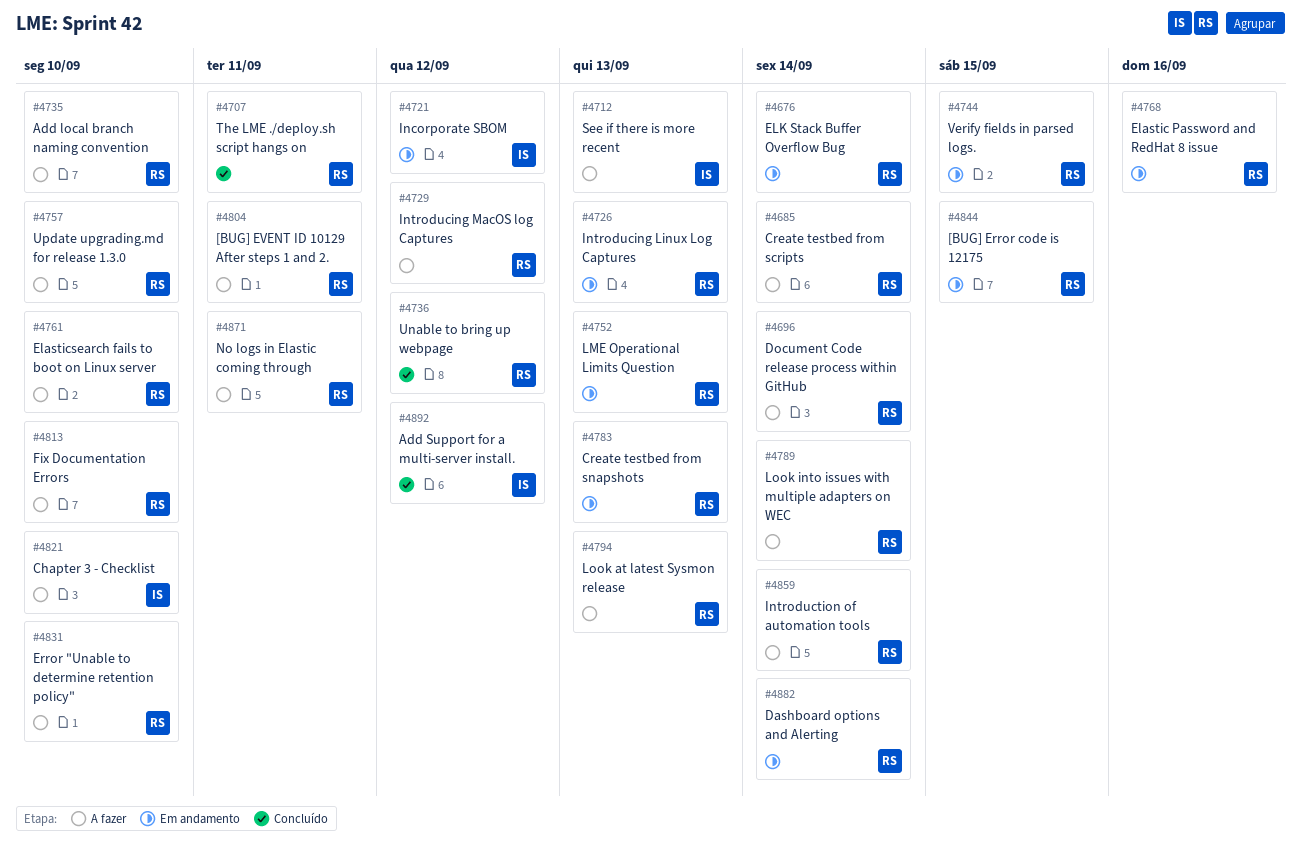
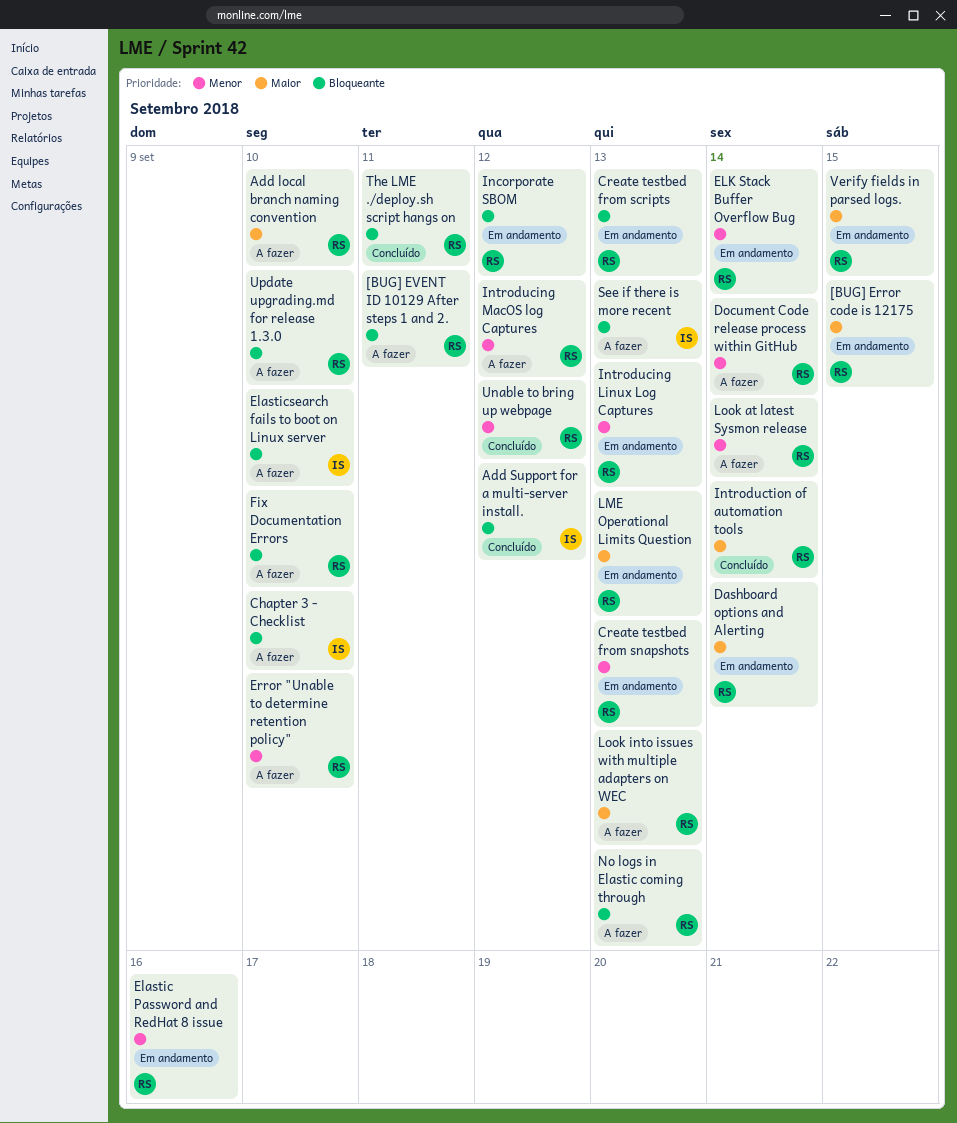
Create testbed from scripts, status: A fazer -> Em andamento
Create testbed from scripts, due: Sep 14 -> Sep 13
Elasticsearch fails to boot on Linux server, owner: RS -> IS
Incorporate SBOM, owner: IS -> RS
Introduction of automation tools, status: A fazer -> Concluído
Look at latest Sysmon release, due: Sep 13 -> Sep 14
Look into issues with multiple adapters on WEC, due: Sep 14 -> Sep 13
No logs in Elastic coming through, due: Sep 11 -> Sep 13

